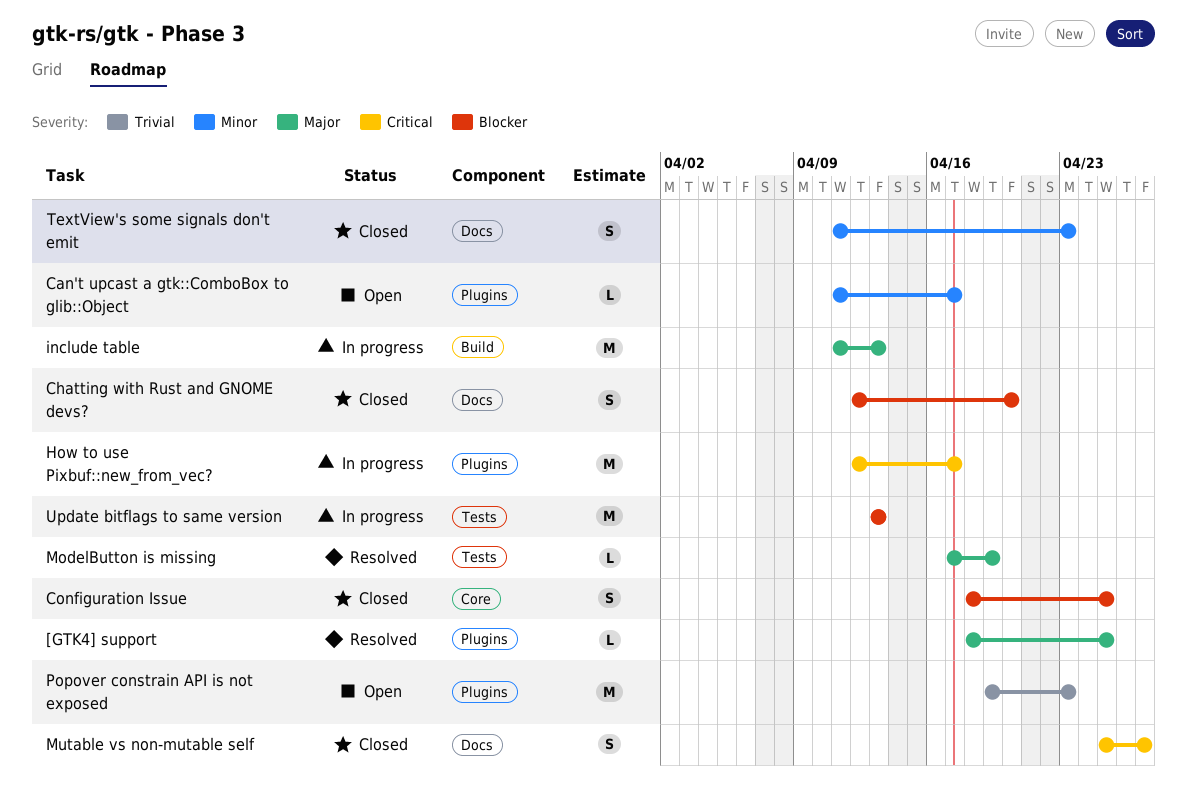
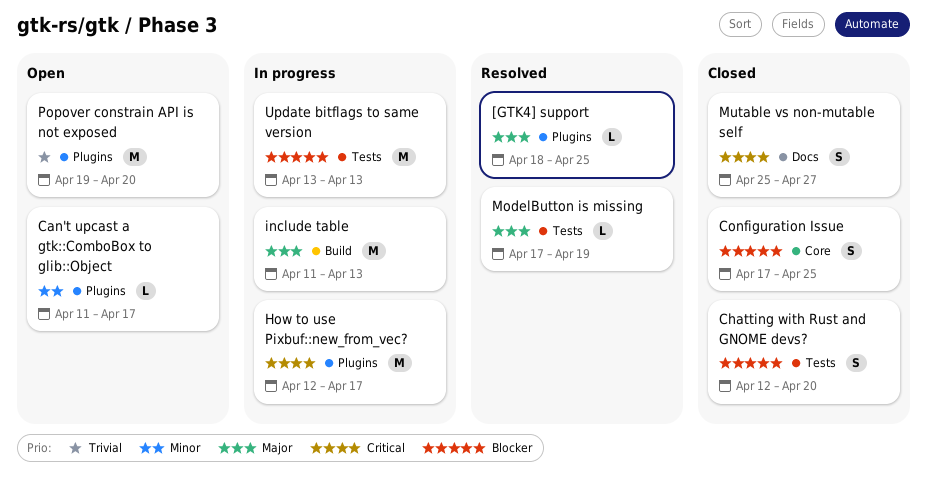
Chatting with Rust and GNOME devs?, label: Docs -> Tests
Configuration Issue, start: Apr 18 -> Apr 17
Popover constrain API is not exposed, due: Apr 23 -> Apr 20
TextView's some signals don't emit: present -> none

